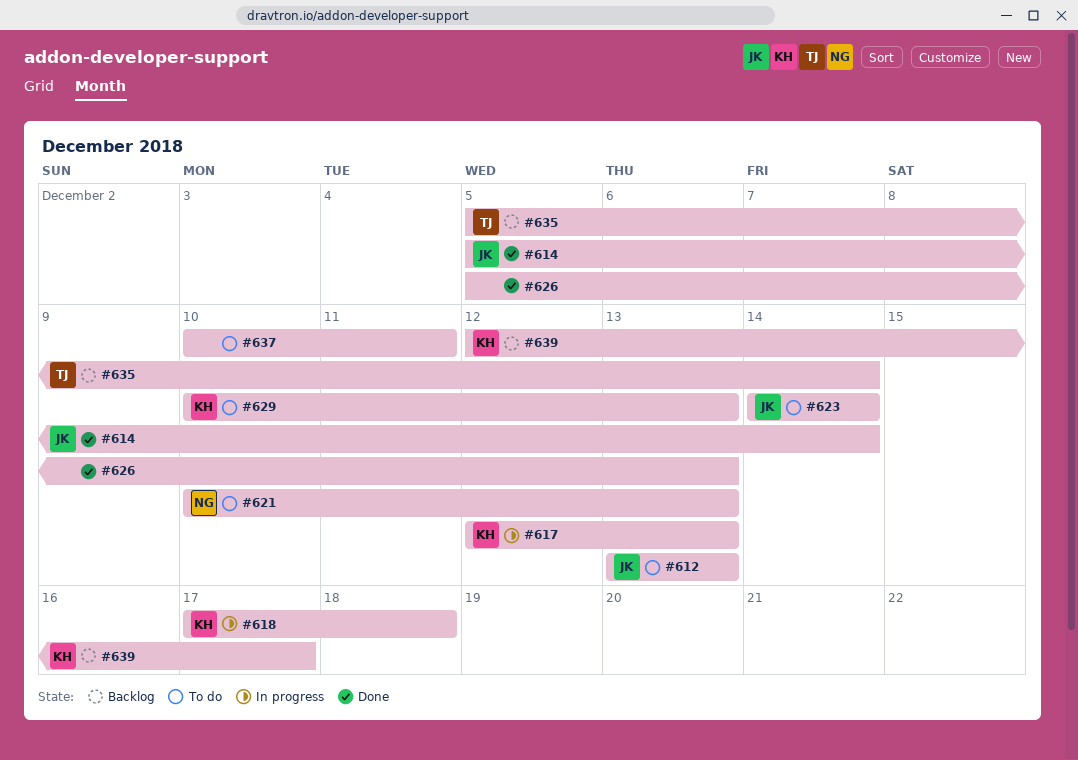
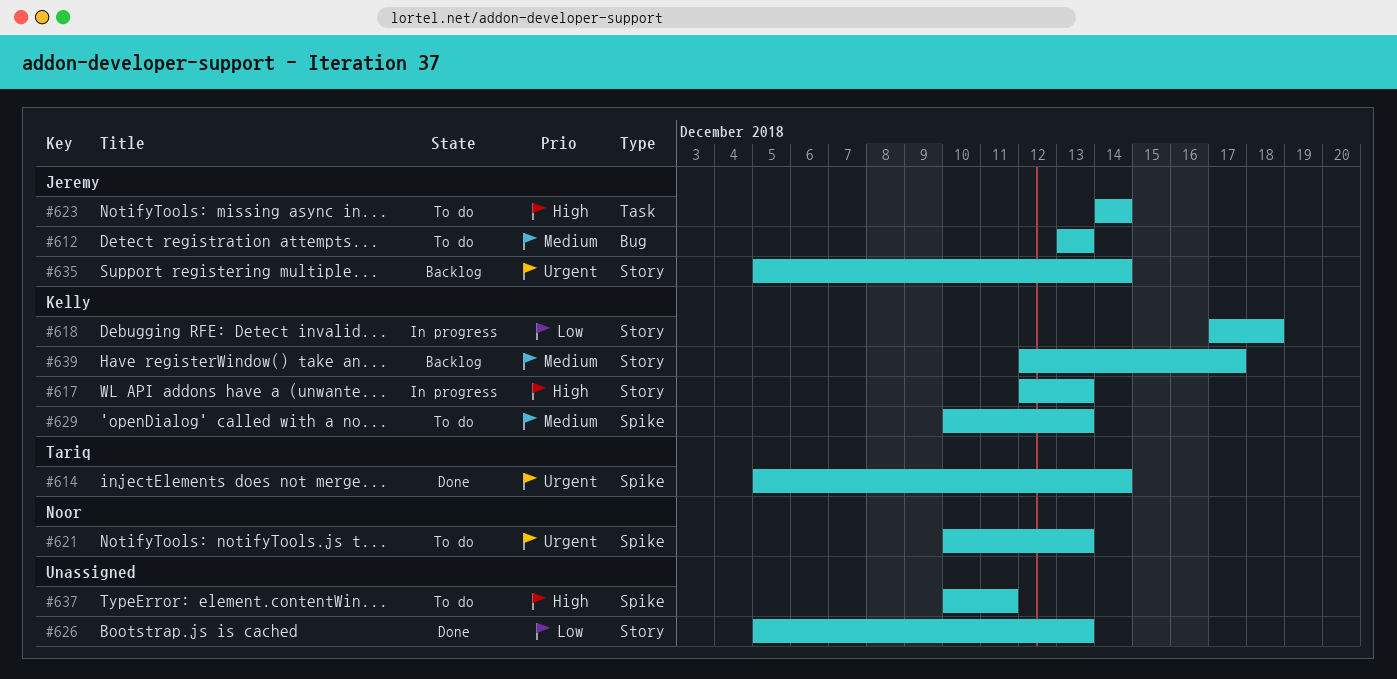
#614, owner: Jeremy -> Tariq
#635, owner: Tariq -> Jeremy

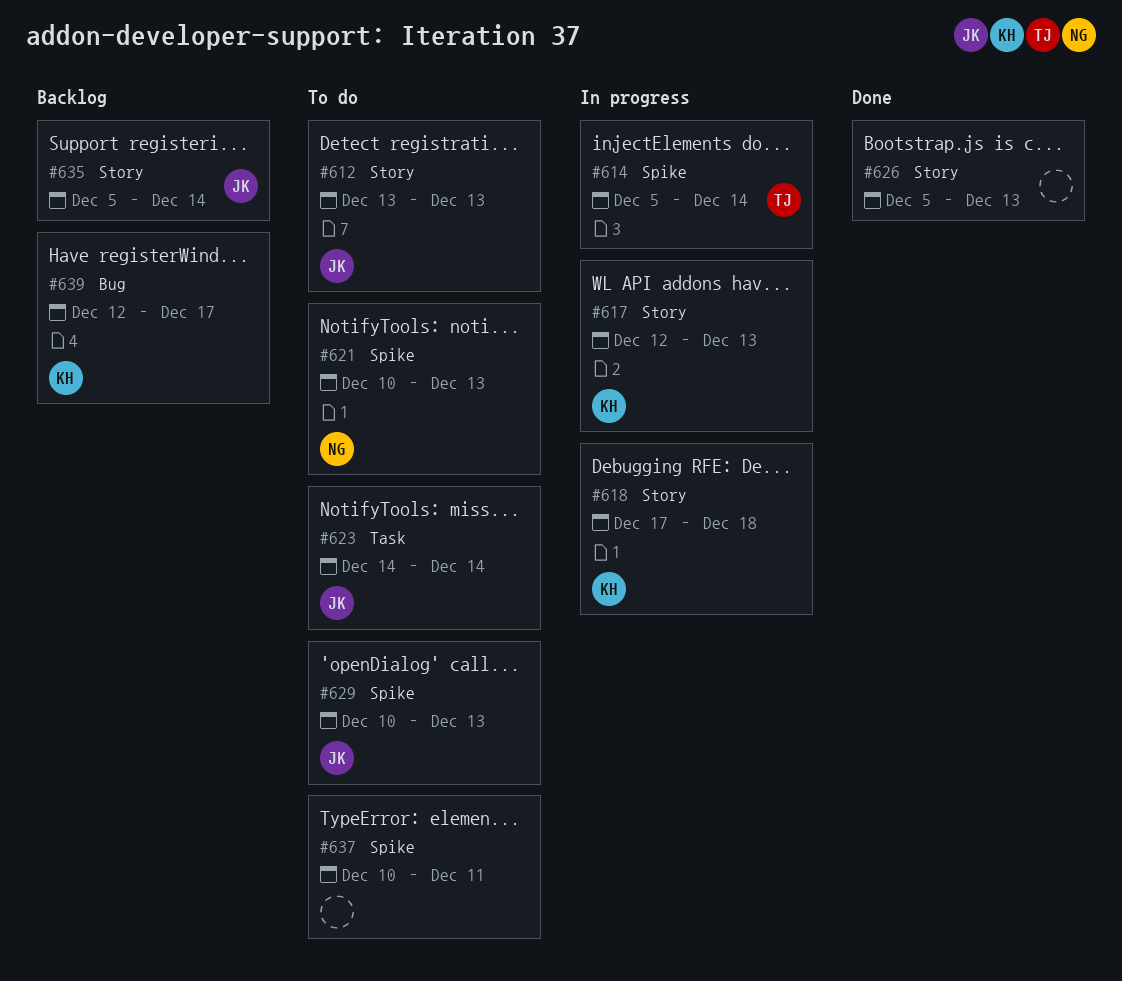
#612, label: Bug -> Story
#614, status: Done -> In progress
#629, owner: Kelly -> Jeremy
#639, label: Story -> Bug

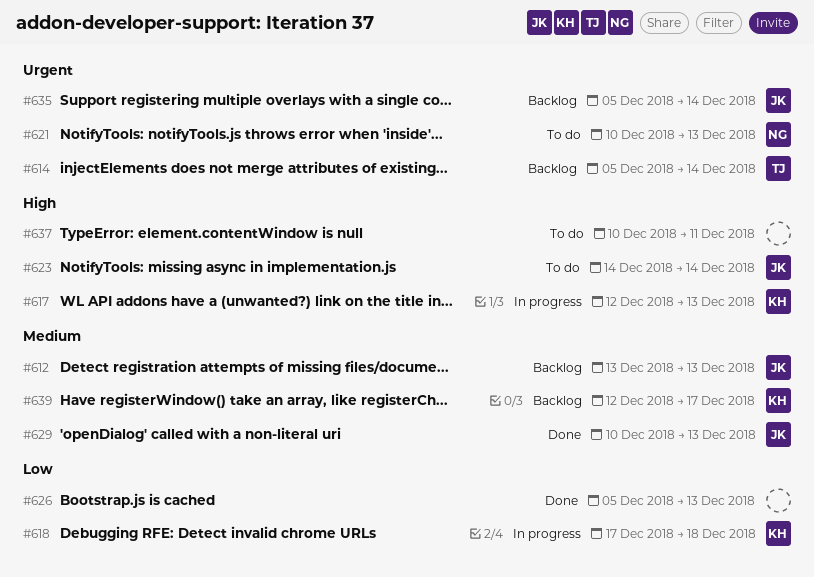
#612, status: To do -> Backlog
#614, status: In progress -> Backlog
#629, status: To do -> Done

